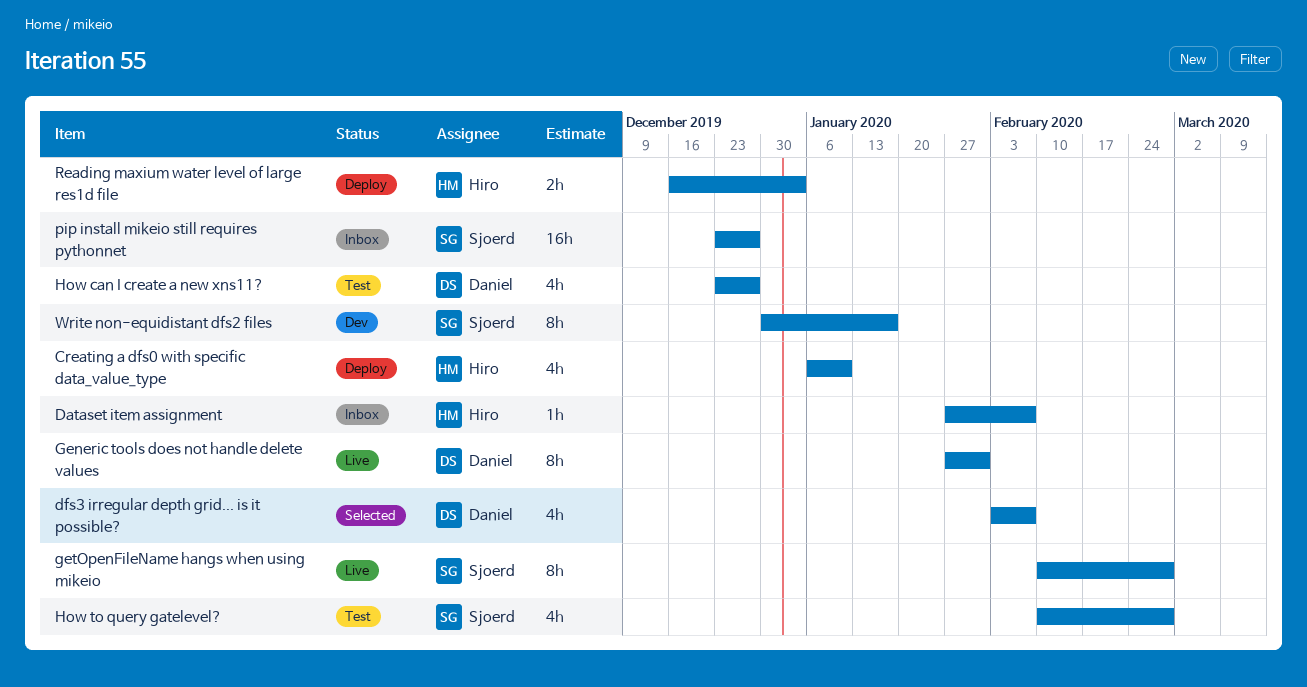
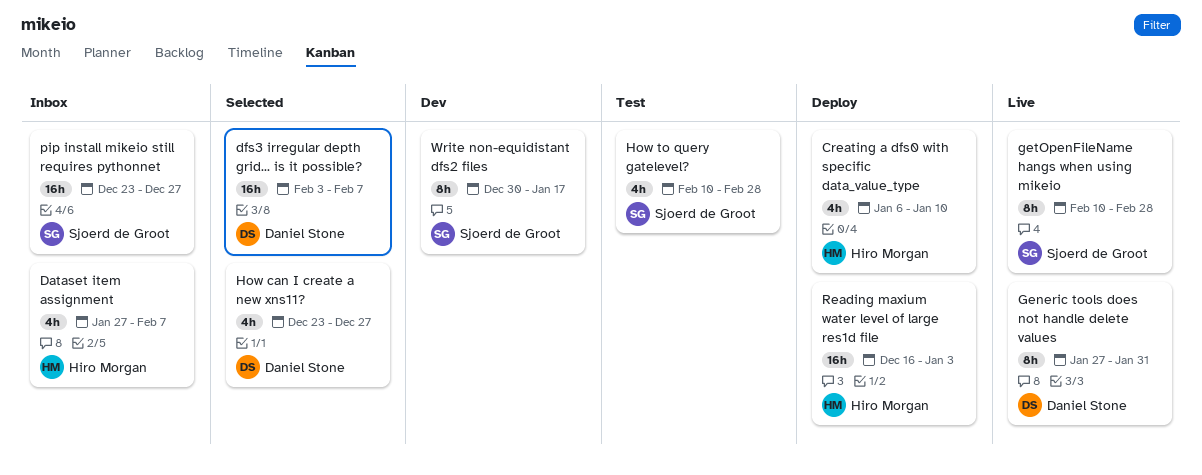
Dataset item assignment, estimate: 1h -> 4h
dfs3 irregular depth grid... is it possible?, estimate: 4h -> 16h
How can I create a new xns11?, status: Test -> Selected
Reading maxium water level of large res1d file, estimate: 2h -> 16h

